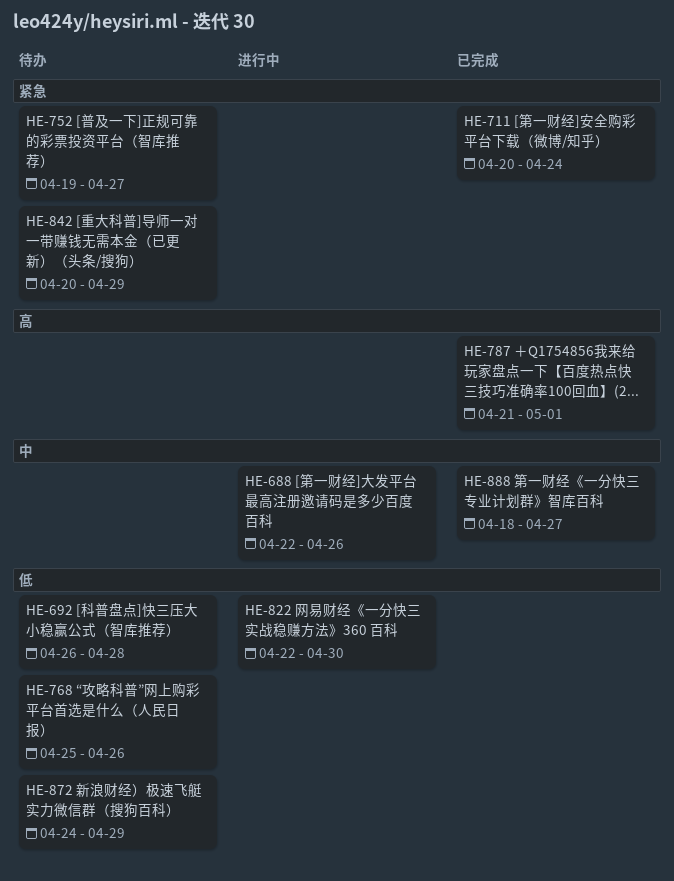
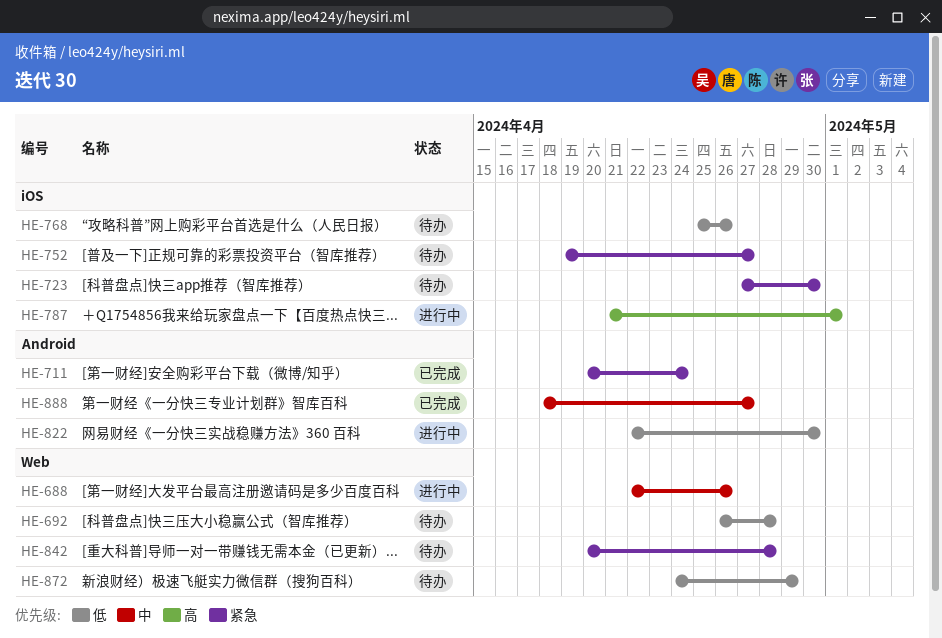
HE-723: none -> present
HE-787, status: 已完成 -> 进行中
HE-842, due: Apr 29 -> Apr 28

